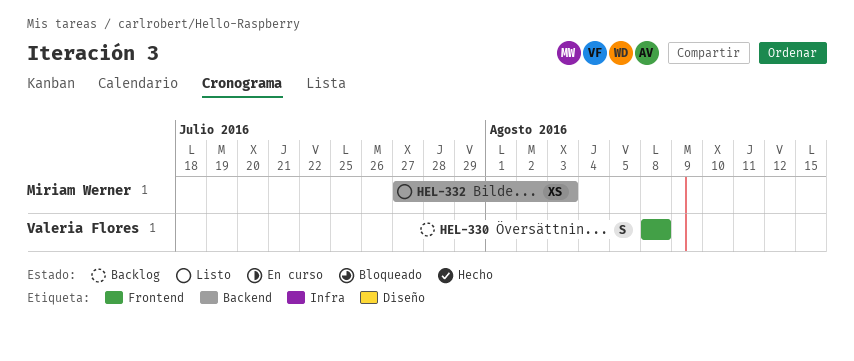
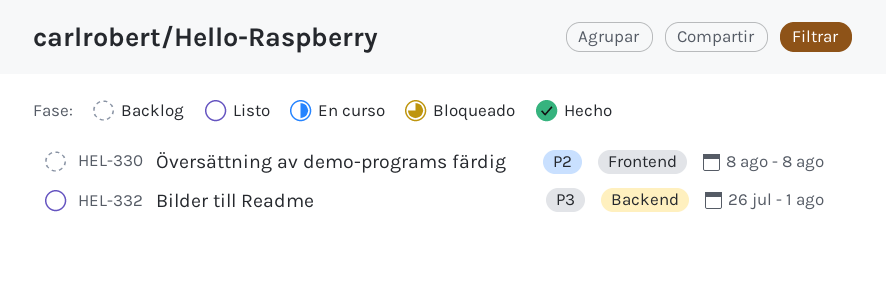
HEL-332, start: Jul 27 -> Jul 26
HEL-332, due: Aug 3 -> Aug 1

